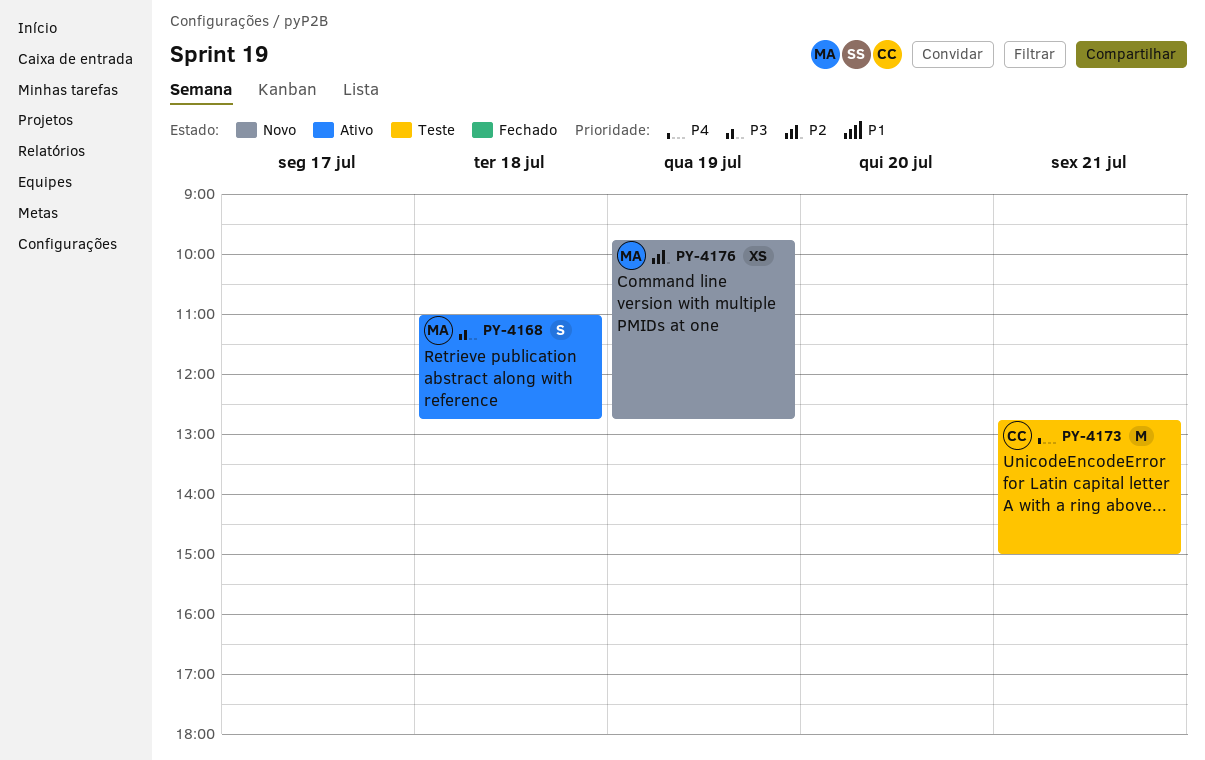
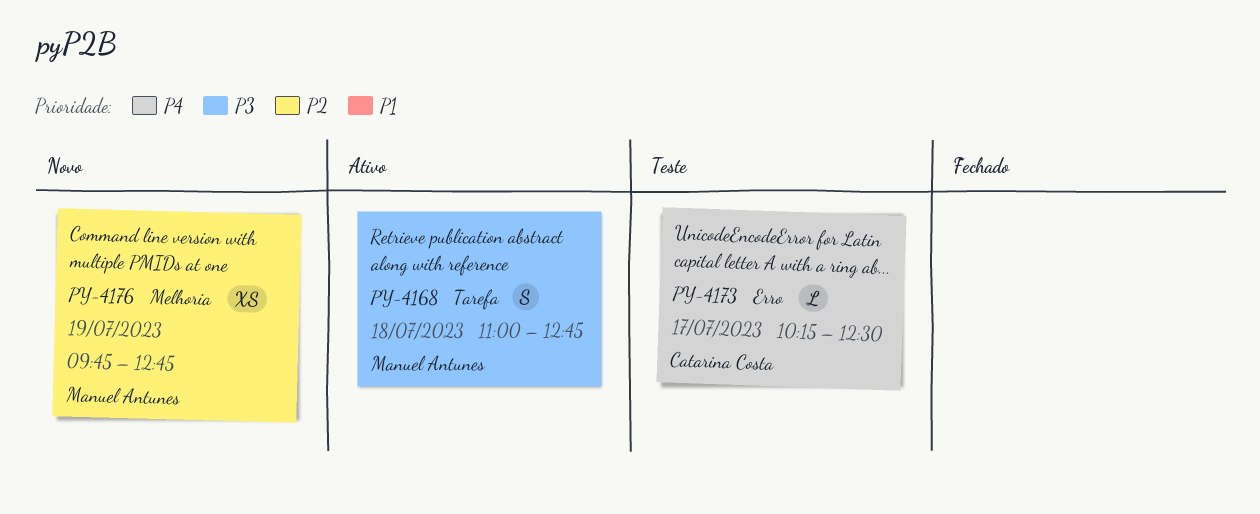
PY-4173, estimate: M -> L
PY-4173, day: Jul 21 -> Jul 17
PY-4173, begins: 12:45 -> 10:15
PY-4173, ends: 15:00 -> 12:30

